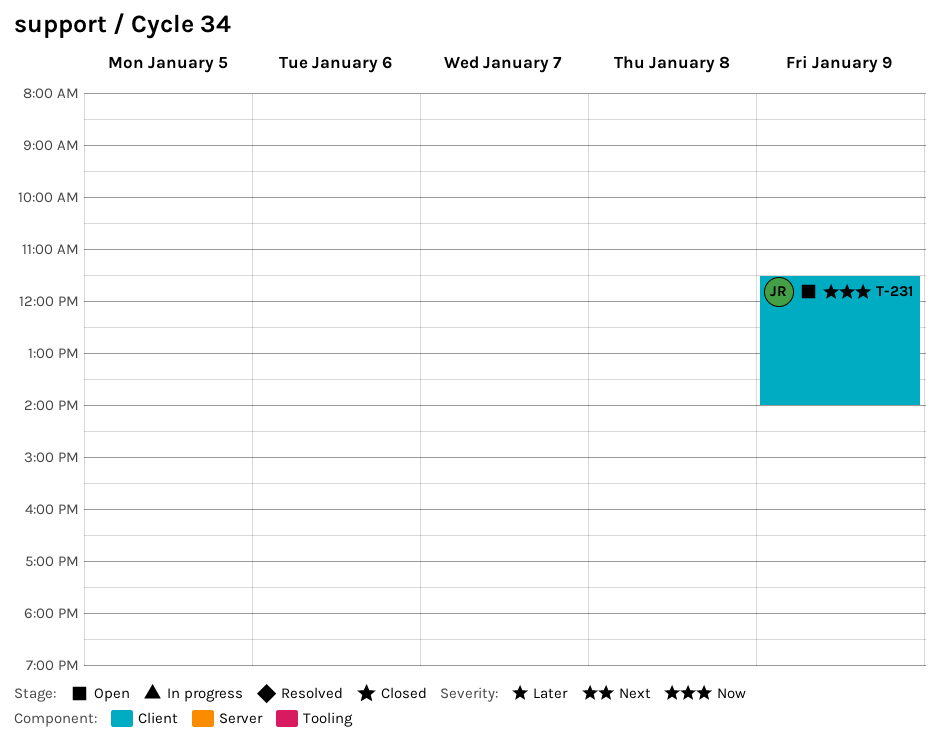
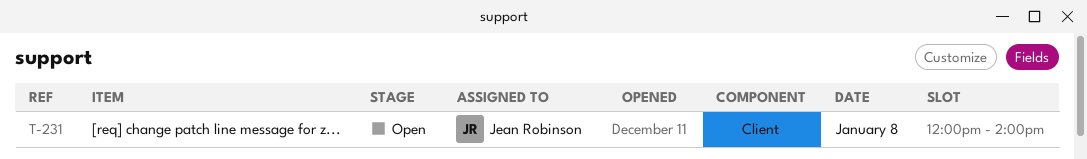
T-231, day: Jan 9 -> Jan 8
T-231, begins: 11:30 -> 12:00

